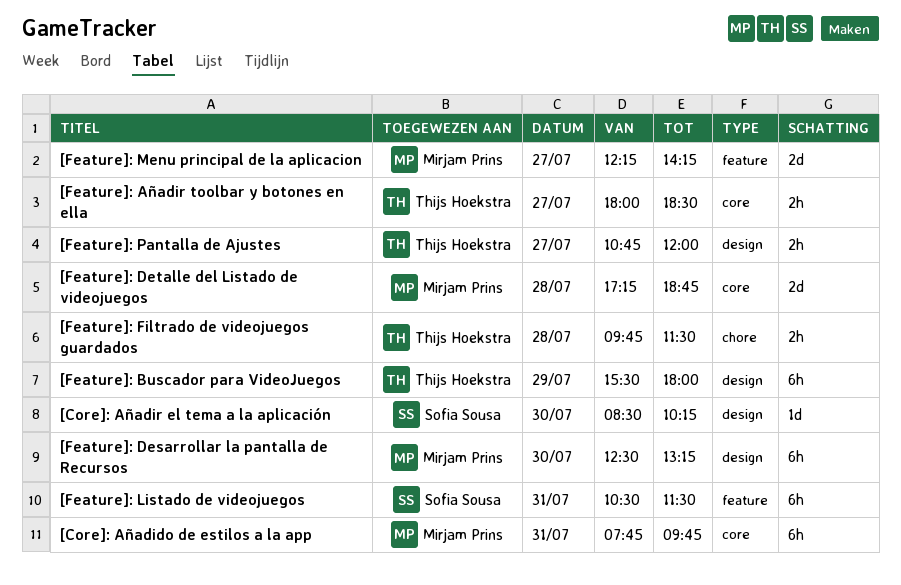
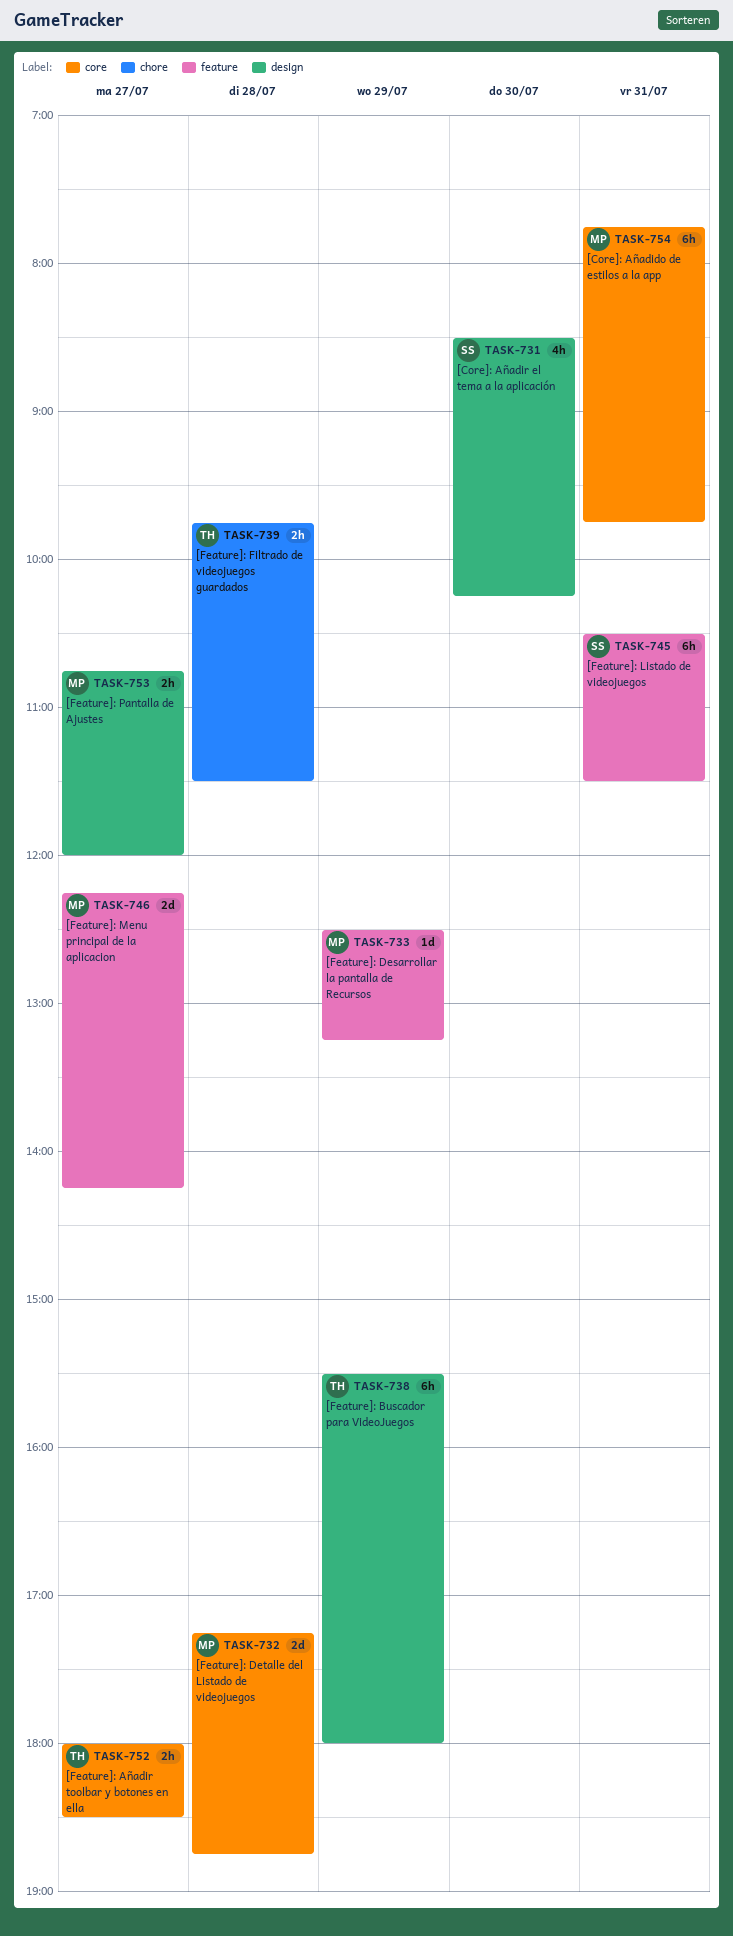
[Core]: Añadir el tema a la aplicación, estimate: 1d -> 4h
[Feature]: Desarrollar la pantalla de Recursos, label: design -> feature
[Feature]: Desarrollar la pantalla de Recursos, estimate: 6h -> 1d
[Feature]: Desarrollar la pantalla de Recursos, day: Jul 30 -> Jul 29
[Feature]: Pantalla de Ajustes, owner: Thijs Hoekstra -> Mirjam Prins

